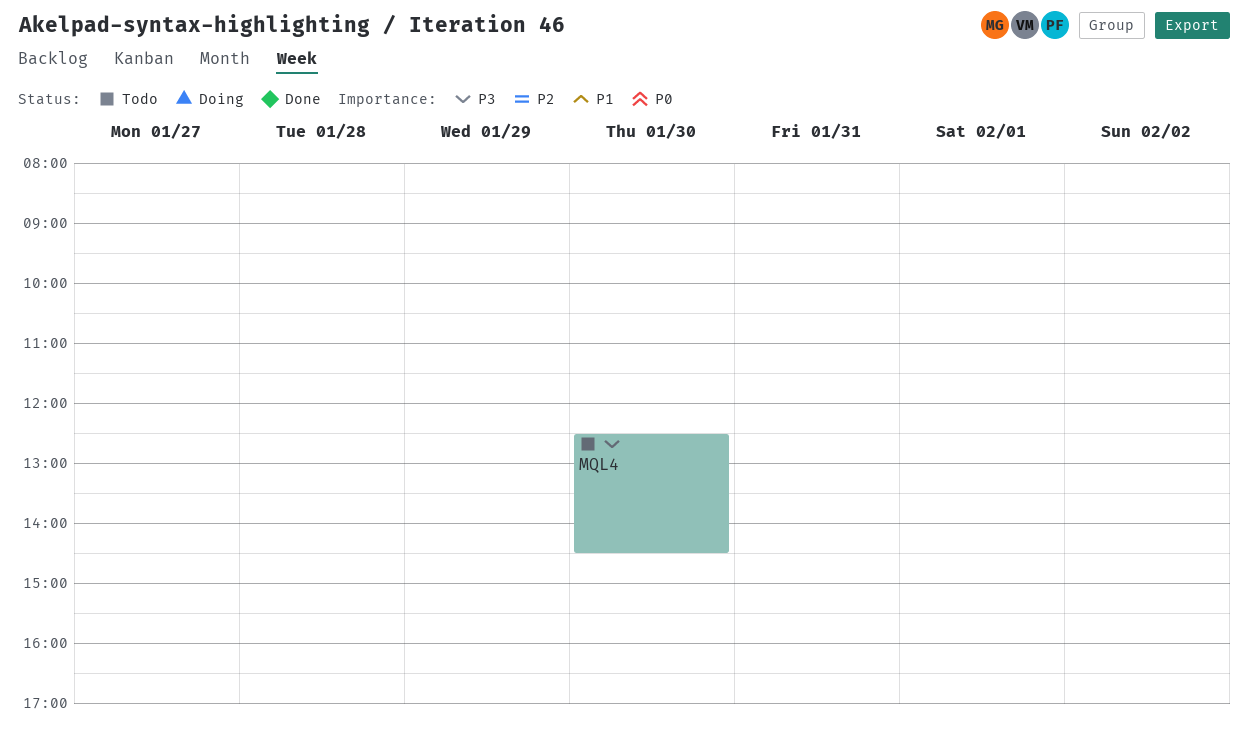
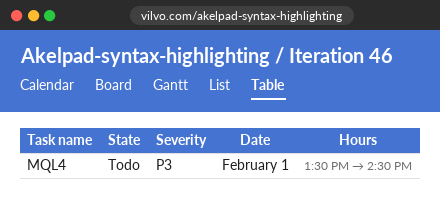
MQL4, day: Jan 30 -> Feb 1
MQL4, begins: 12:30 -> 13:30

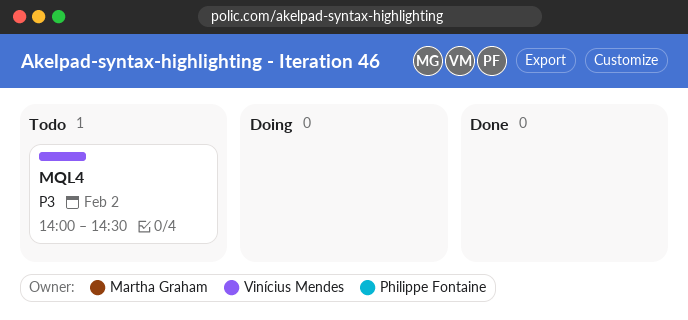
MQL4, day: Feb 1 -> Feb 2
MQL4, begins: 13:30 -> 14:00

